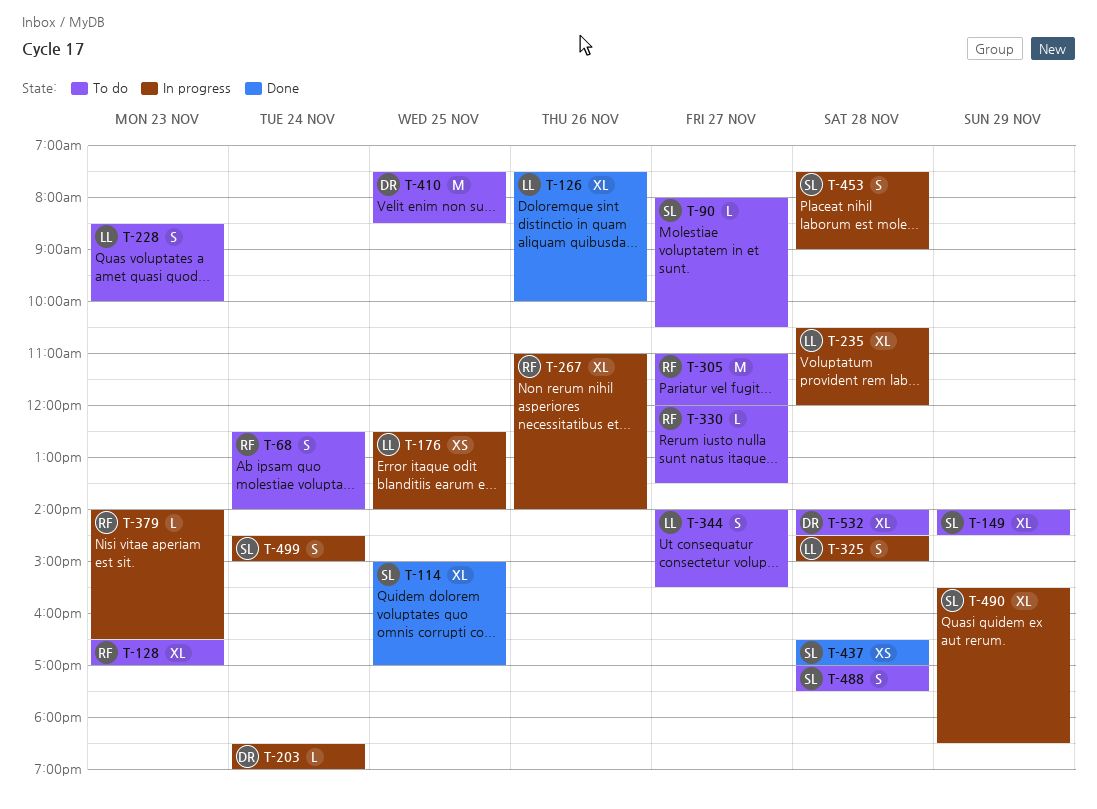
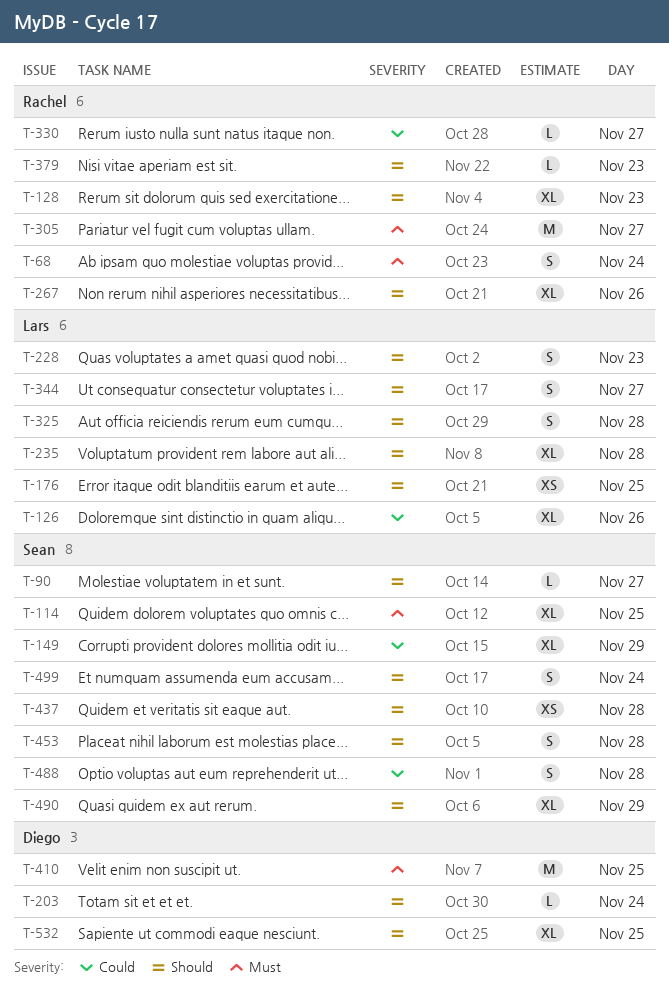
T-532, day: Nov 28 -> Nov 25

